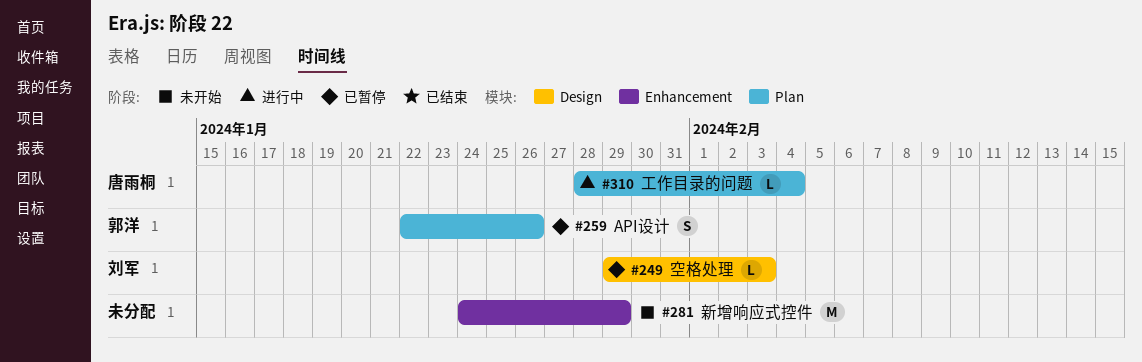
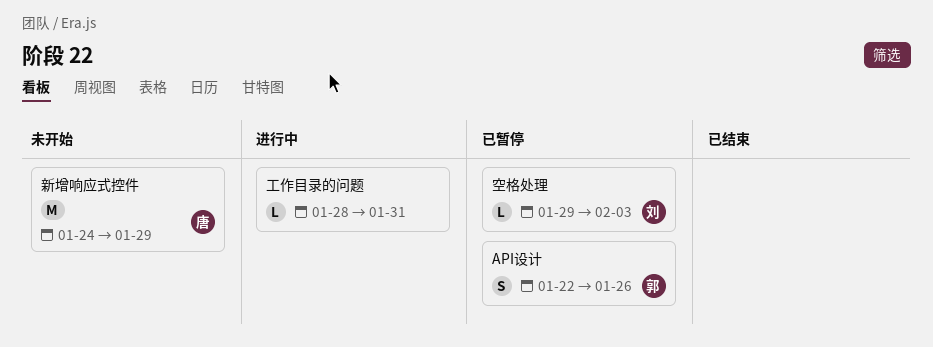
工作目录的问题, owner: 唐雨桐 -> none
工作目录的问题, due: Feb 4 -> Jan 31
新增响应式控件, owner: none -> 唐雨桐

